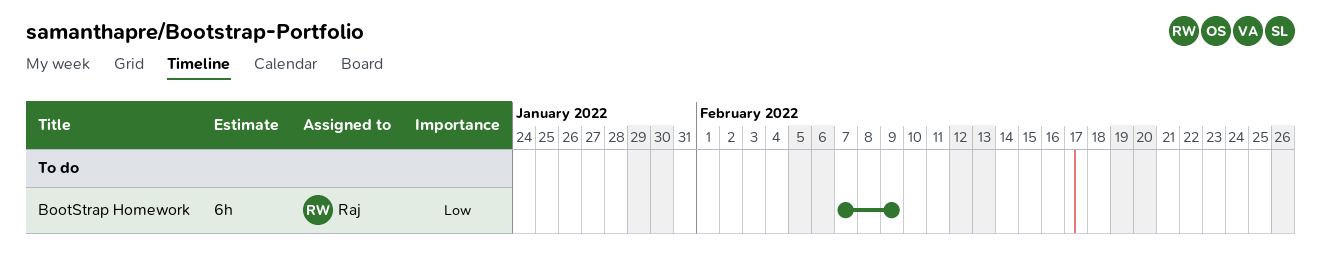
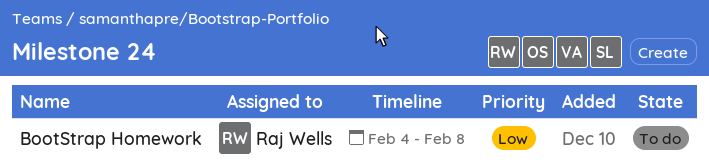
BootStrap Homework, start: Feb 7 -> Feb 4
BootStrap Homework, due: Feb 9 -> Feb 8

